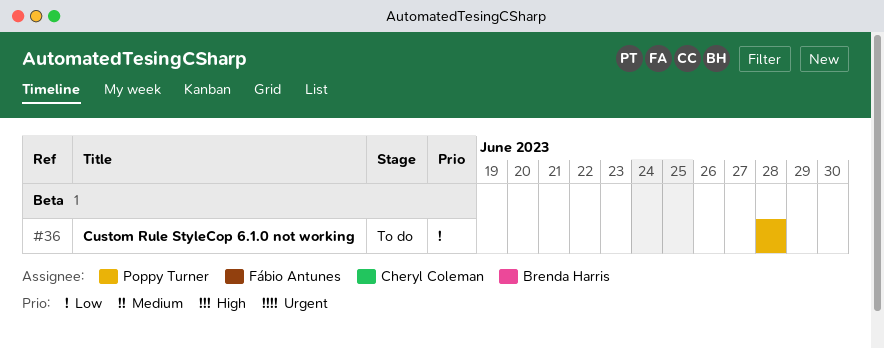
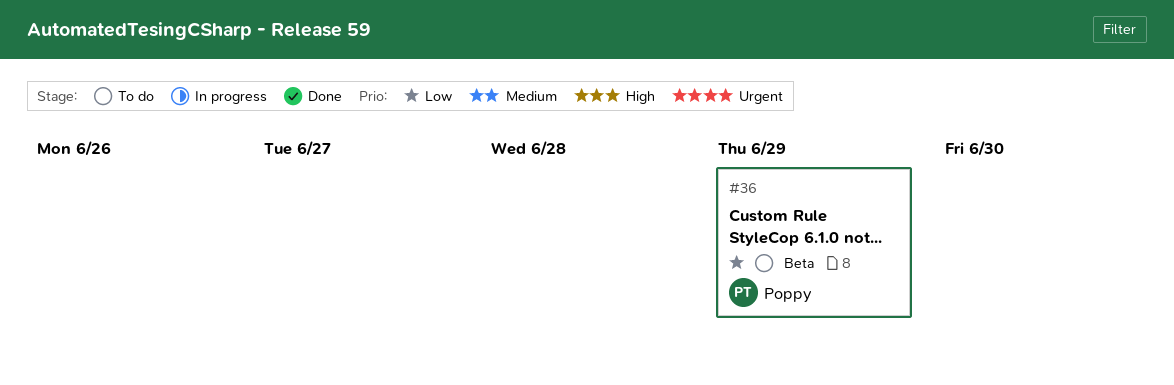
#36, due: Jun 28 -> Jun 29

